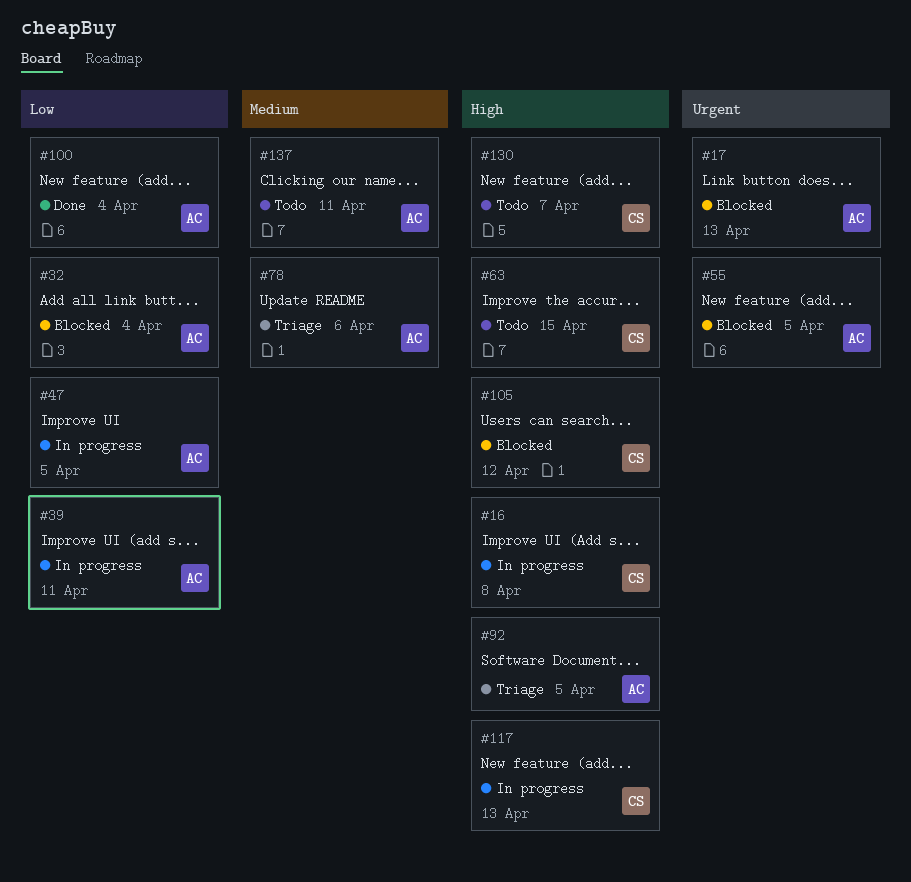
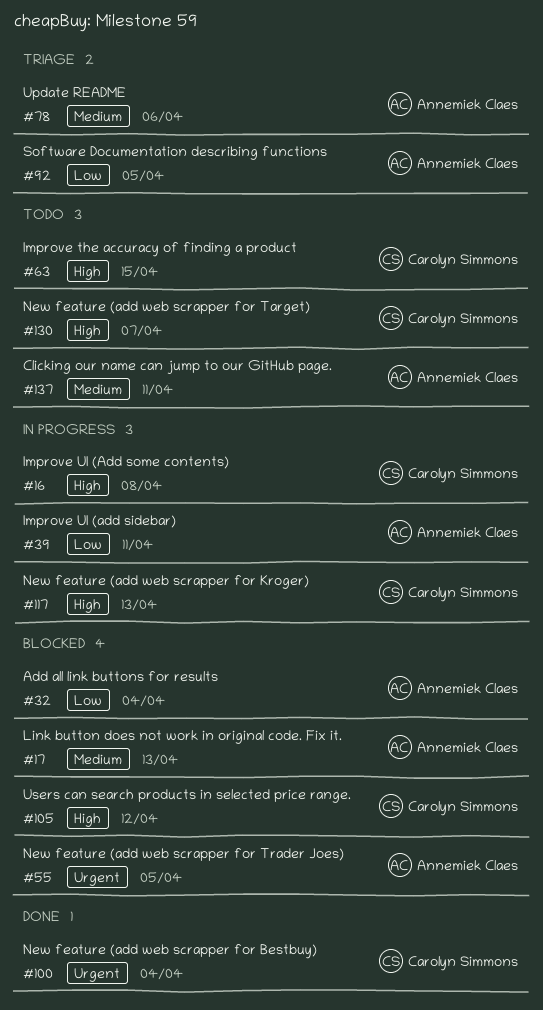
#17, priority: Urgent -> Medium
#47: present -> none
#92, priority: High -> Low
#100, owner: Annemiek Claes -> Carolyn Simmons
#100, priority: Low -> Urgent

